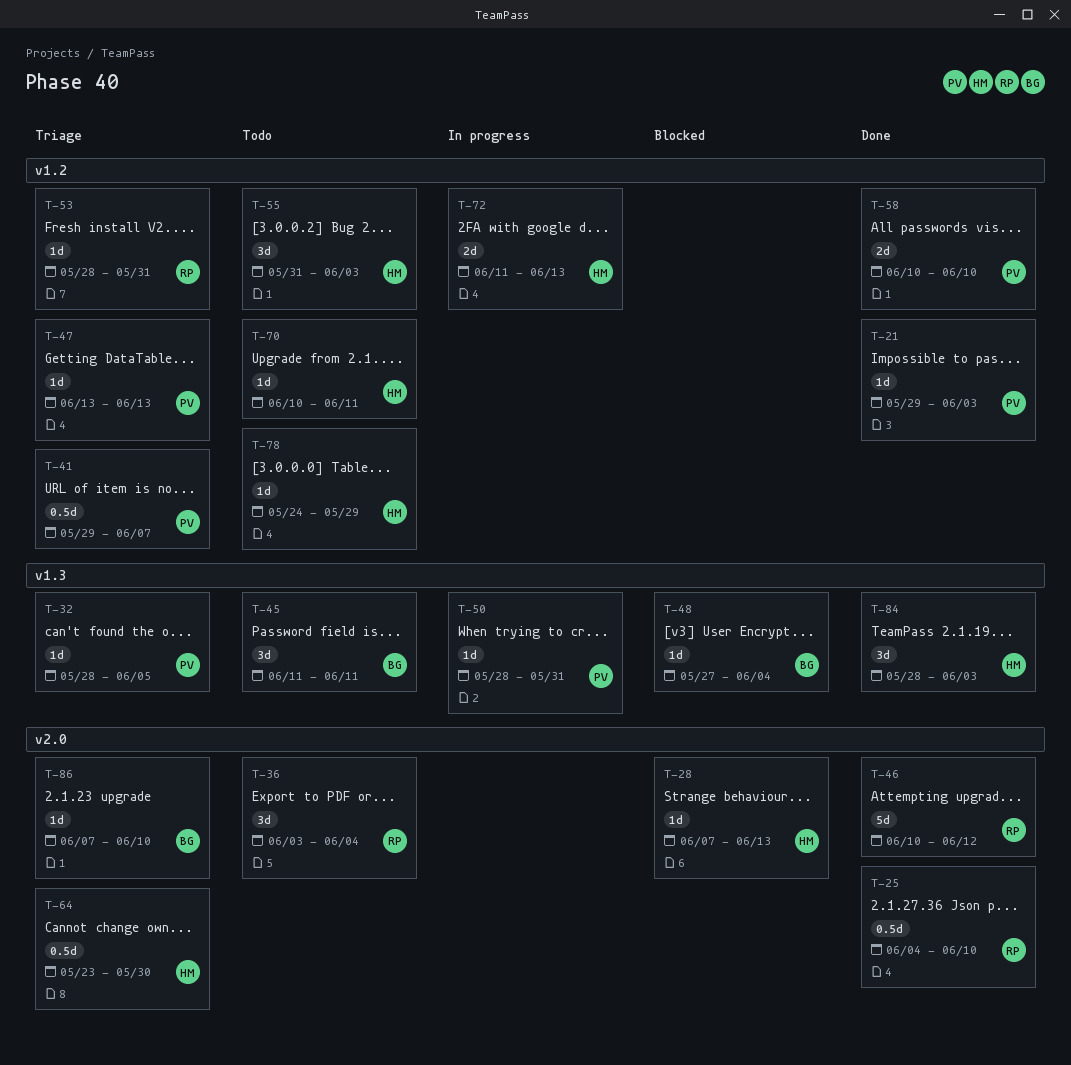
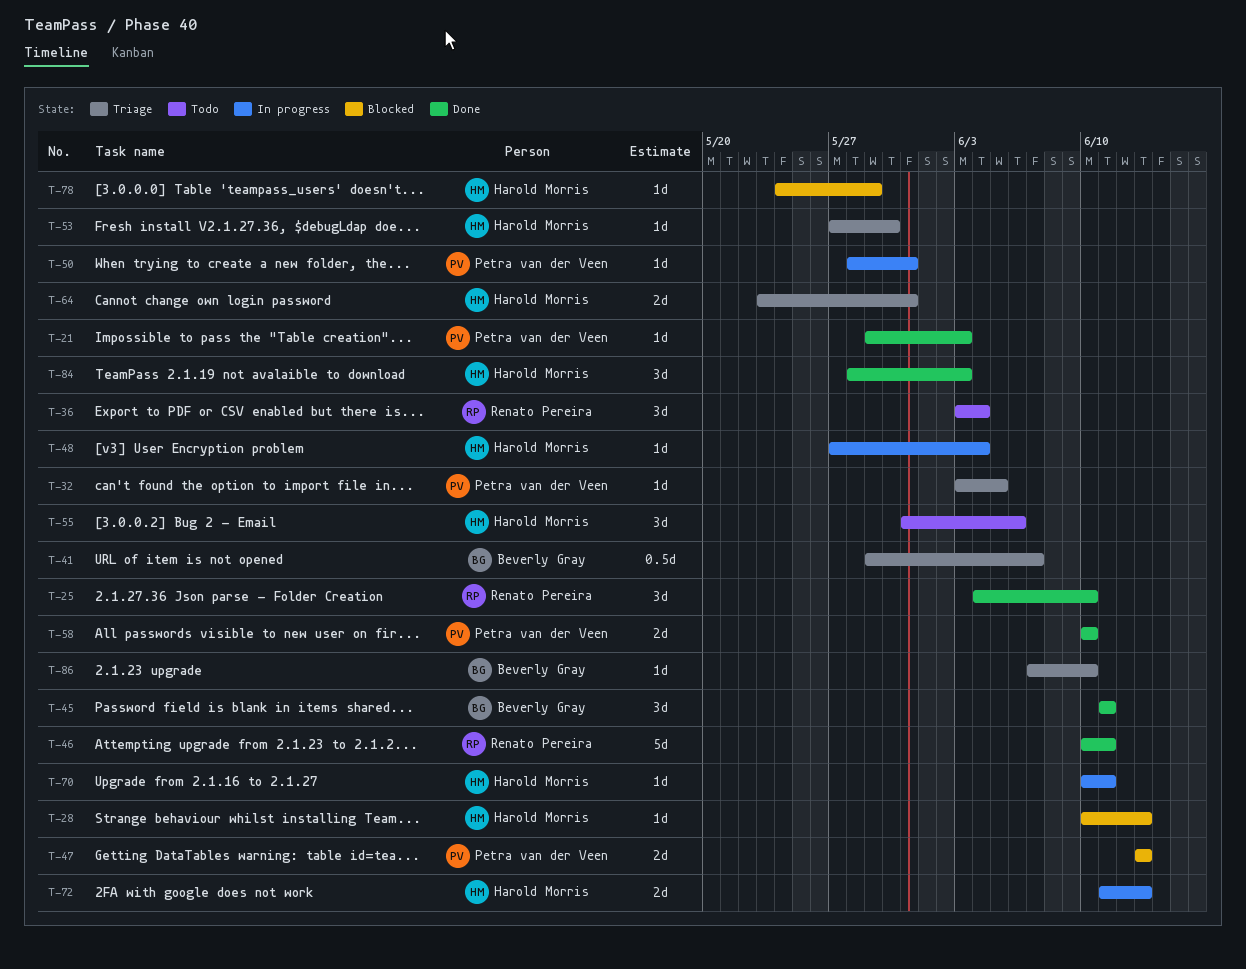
T-25, estimate: 0.5d -> 3d
T-28, start: Jun 7 -> Jun 10
T-32, start: May 28 -> Jun 3
T-41, owner: Petra van der Veen -> Beverly Gray
T-45, status: Todo -> Done
T-46, due: Jun 12 -> Jun 11
T-47, status: Triage -> Blocked
T-47, estimate: 1d -> 2d
T-48, status: Blocked -> In progress
T-48, owner: Beverly Gray -> Harold Morris
T-53, owner: Renato Pereira -> Harold Morris
T-53, start: May 28 -> May 27
T-53, due: May 31 -> May 30
T-55, due: Jun 3 -> Jun 6
T-64, estimate: 0.5d -> 2d
T-64, due: May 30 -> May 31
T-70, status: Todo -> In progress
T-78, status: Todo -> Blocked

